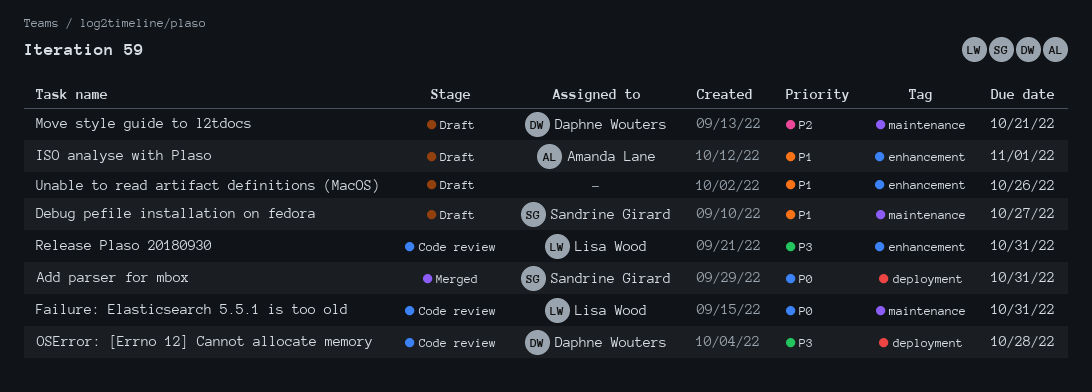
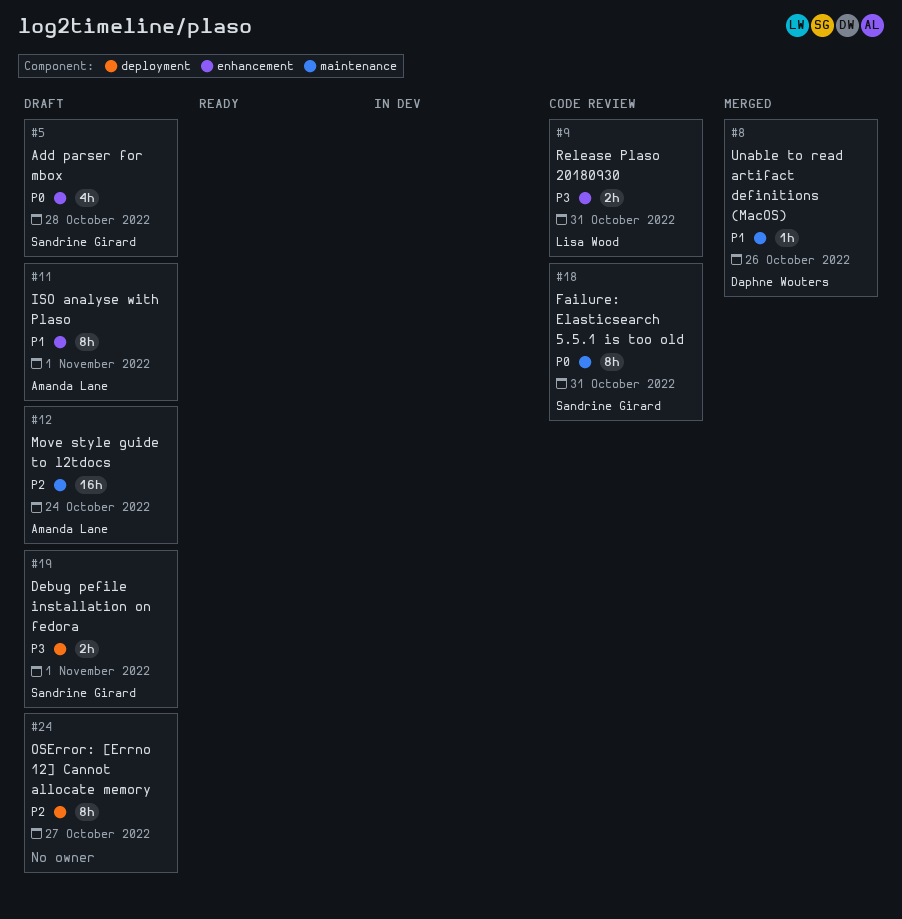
Add parser for mbox, status: Merged -> Draft
Add parser for mbox, label: deployment -> enhancement
Add parser for mbox, due: Oct 31 -> Oct 28
Debug pefile installation on fedora, priority: P1 -> P3
Debug pefile installation on fedora, label: maintenance -> deployment
Debug pefile installation on fedora, due: Oct 27 -> Nov 1
Failure: Elasticsearch 5.5.1 is too old, owner: Lisa Wood -> Sandrine Girard
Move style guide to l2tdocs, owner: Daphne Wouters -> Amanda Lane
Move style guide to l2tdocs, due: Oct 21 -> Oct 24
OSError: [Errno 12] Cannot allocate memory, status: Code review -> Draft
OSError: [Errno 12] Cannot allocate memory, owner: Daphne Wouters -> none
OSError: [Errno 12] Cannot allocate memory, priority: P3 -> P2
OSError: [Errno 12] Cannot allocate memory, due: Oct 28 -> Oct 27
Unable to read artifact definitions (MacOS), status: Draft -> Merged
Unable to read artifact definitions (MacOS), owner: none -> Daphne Wouters
Unable to read artifact definitions (MacOS), label: enhancement -> maintenance

